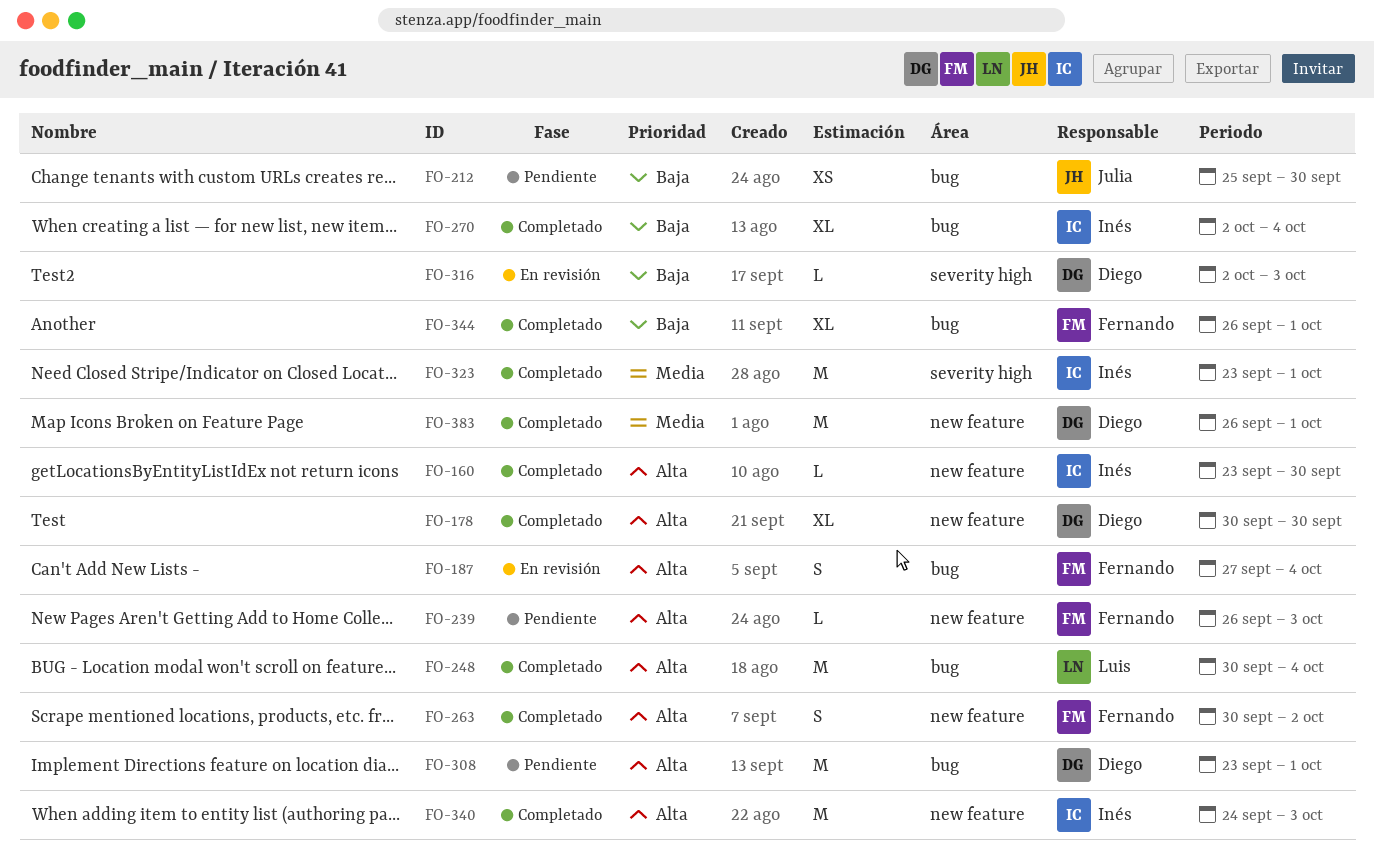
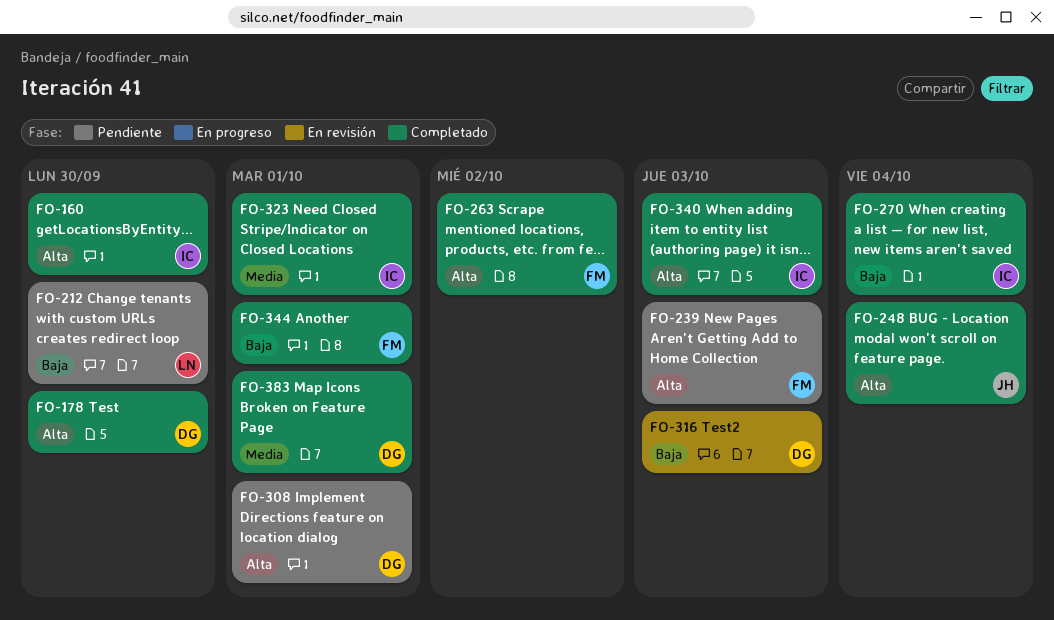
FO-187: present -> none
FO-212, owner: Julia -> Luis
FO-248, owner: Luis -> Julia

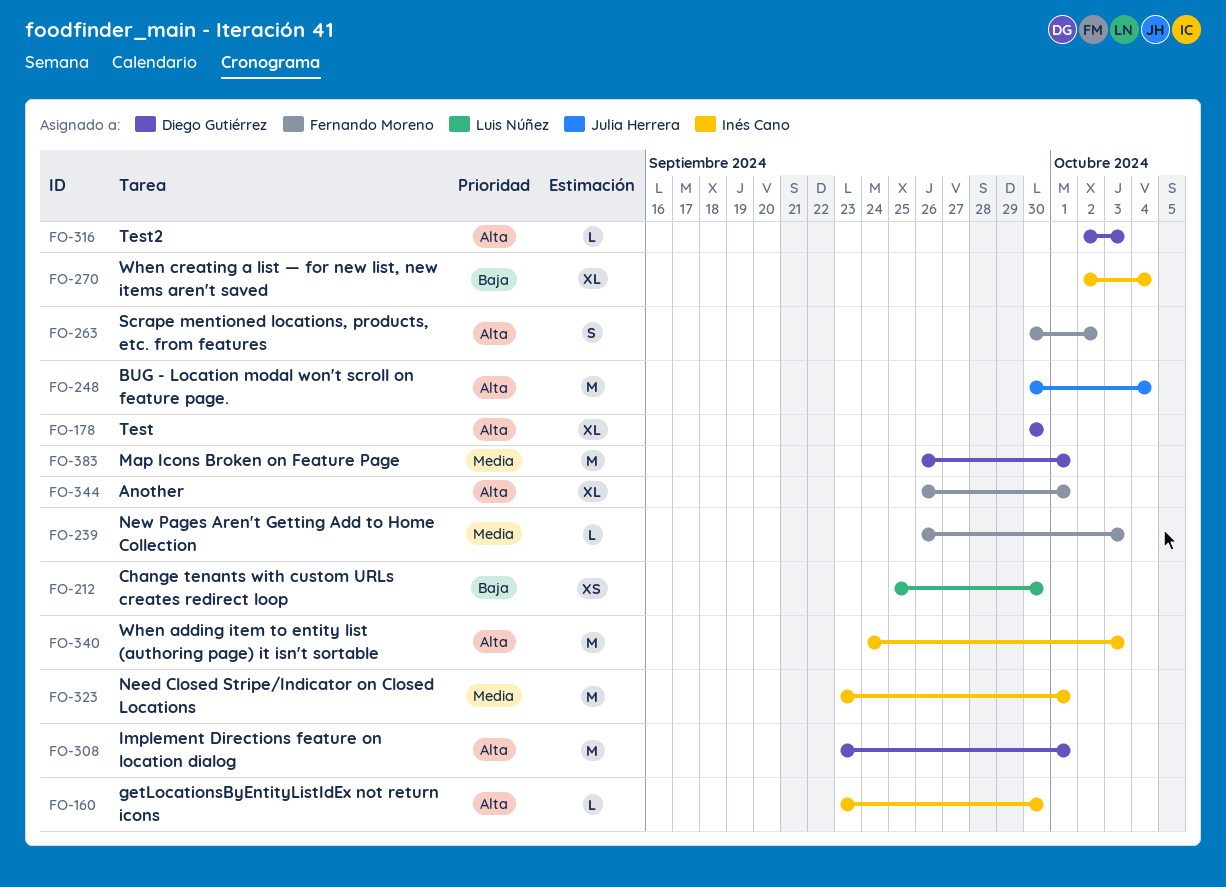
FO-239, priority: Alta -> Media
FO-316, priority: Baja -> Alta
FO-344, priority: Baja -> Alta

